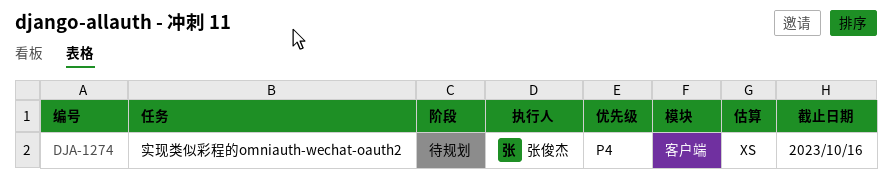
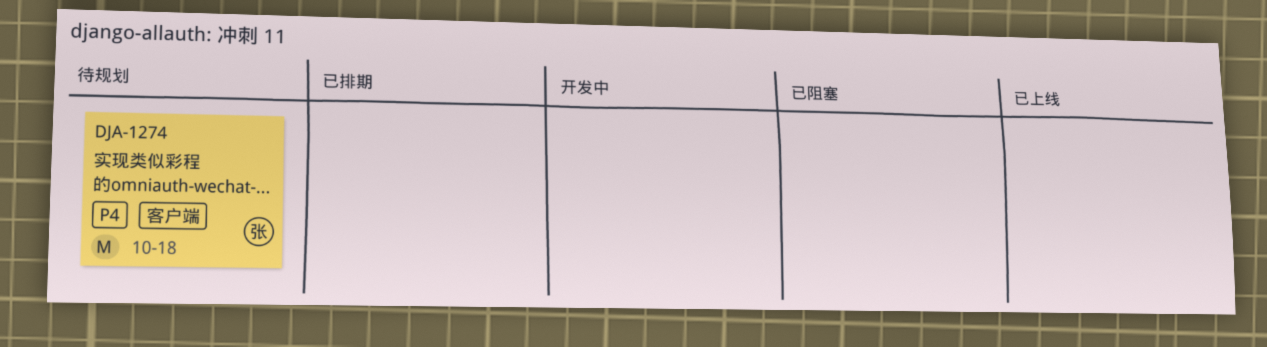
DJA-1274, estimate: XS -> M
DJA-1274, due: Oct 16 -> Oct 18

